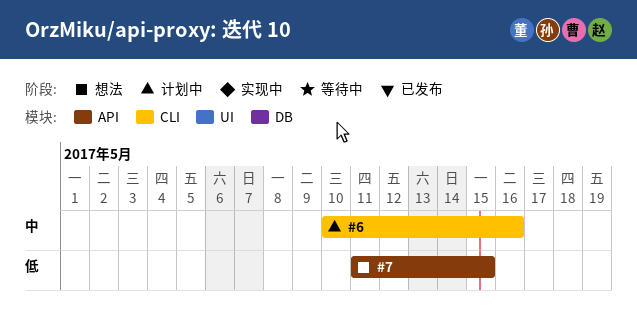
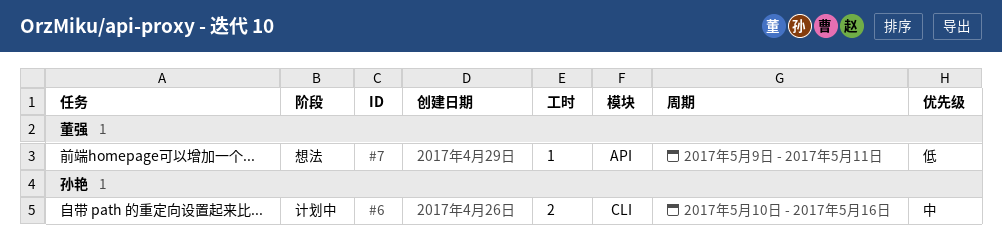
#7, start: May 11 -> May 9
#7, due: May 15 -> May 11

